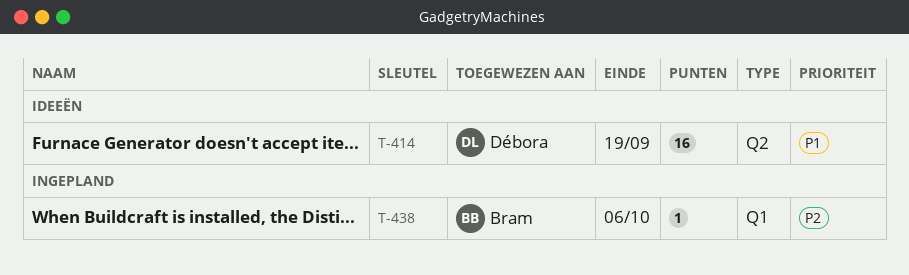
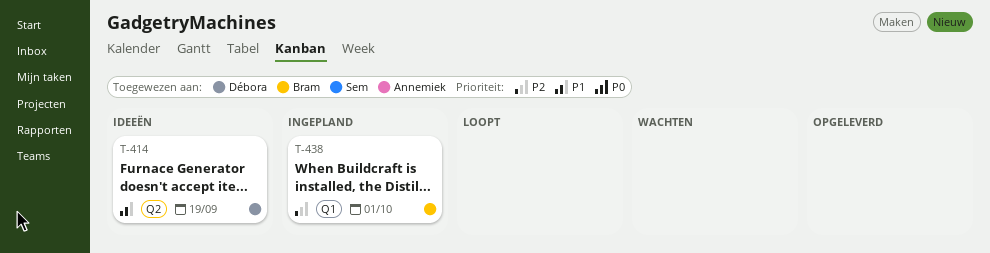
T-438, due: Oct 6 -> Oct 1

